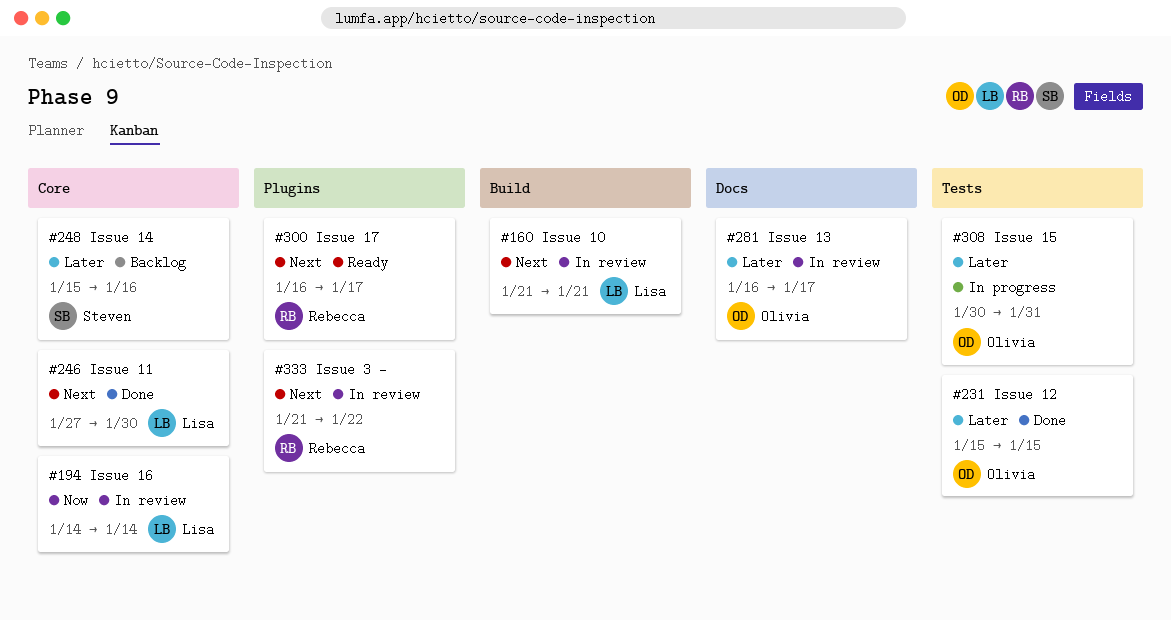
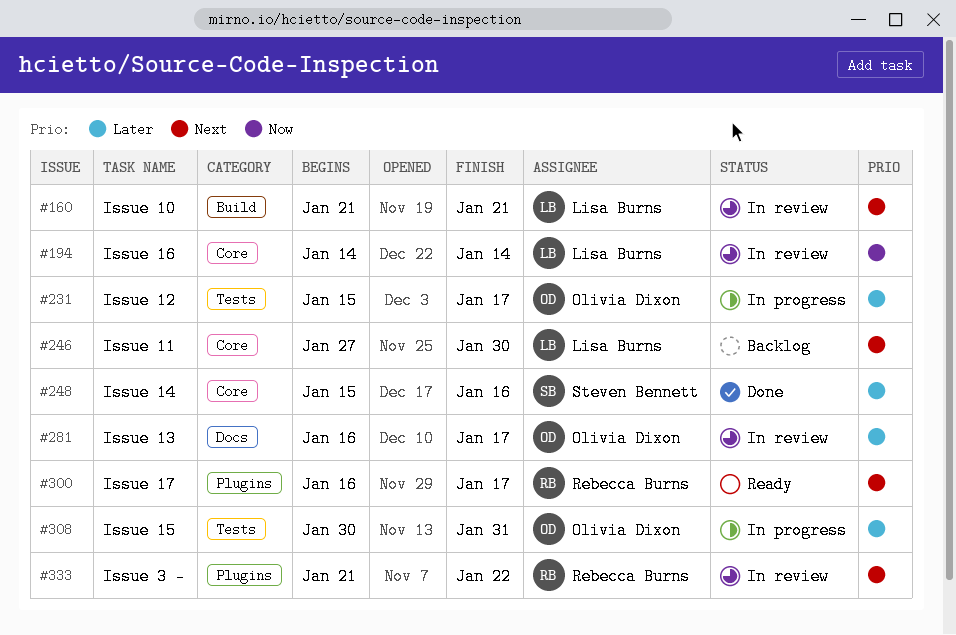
#231, status: Done -> In progress
#231, due: Jan 15 -> Jan 17
#246, status: Done -> Backlog
#248, status: Backlog -> Done

